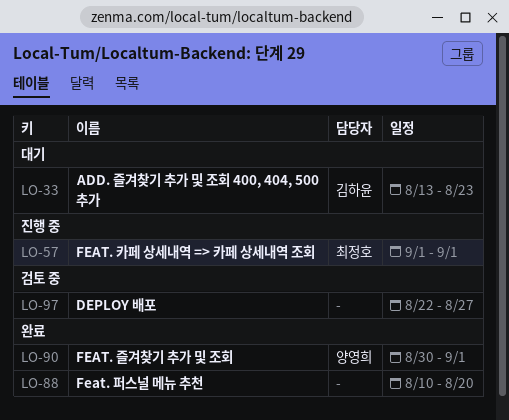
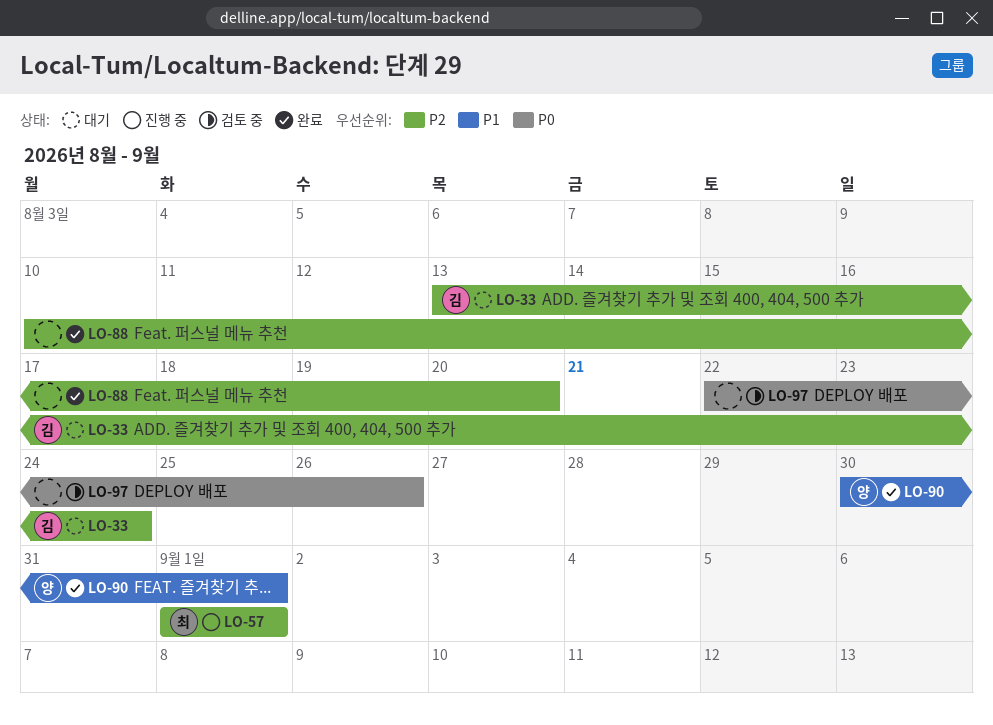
LO-33, due: Aug 23 -> Aug 24
LO-97, due: Aug 27 -> Aug 26

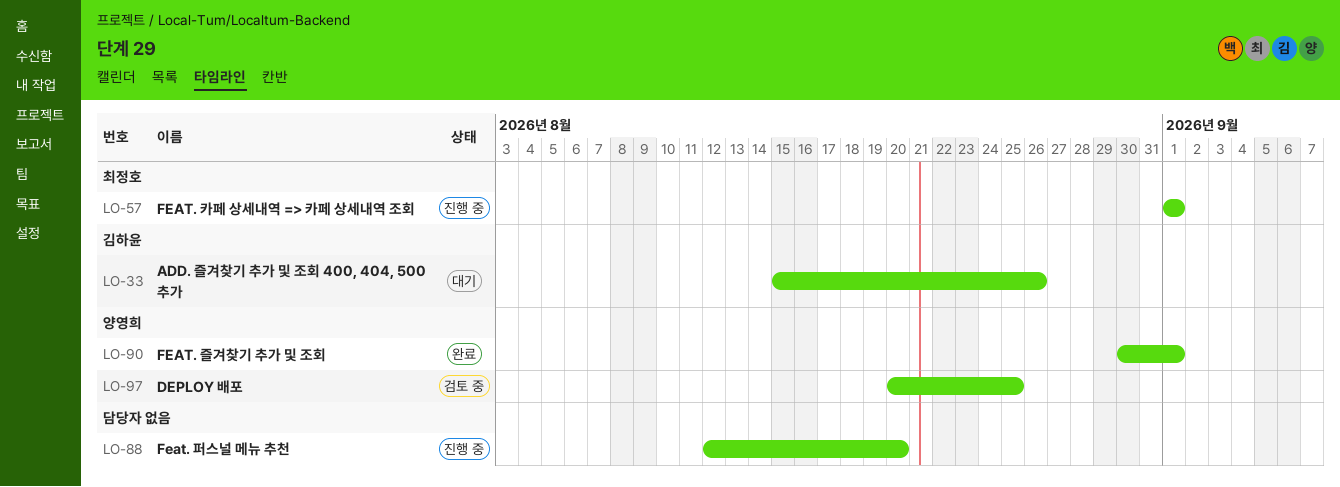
LO-33, start: Aug 13 -> Aug 15
LO-33, due: Aug 24 -> Aug 26
LO-88, status: 완료 -> 진행 중
LO-88, start: Aug 10 -> Aug 12
LO-97, owner: none -> 양영희
LO-97, start: Aug 22 -> Aug 20
LO-97, due: Aug 26 -> Aug 25

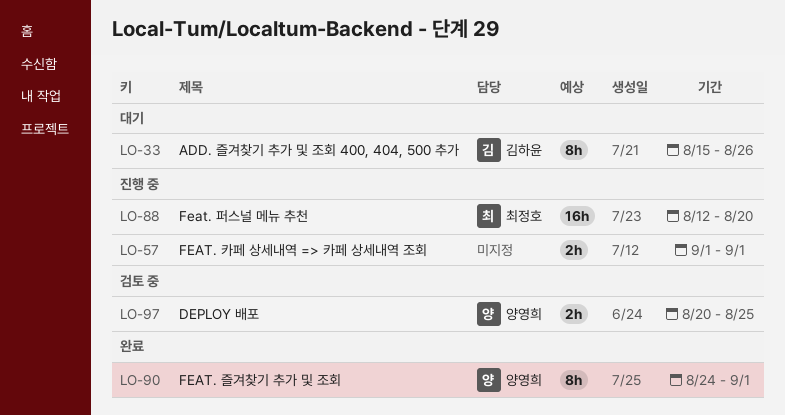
LO-57, owner: 최정호 -> none
LO-88, owner: none -> 최정호
LO-90, start: Aug 30 -> Aug 24

